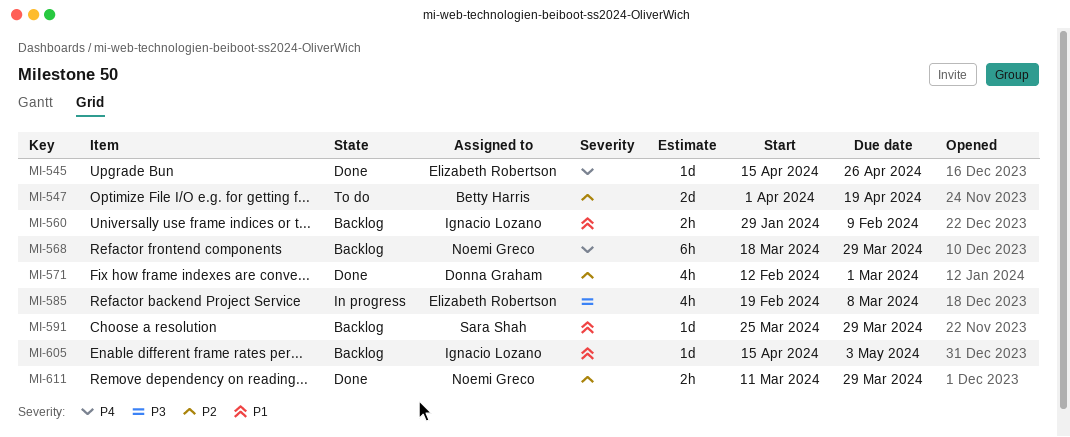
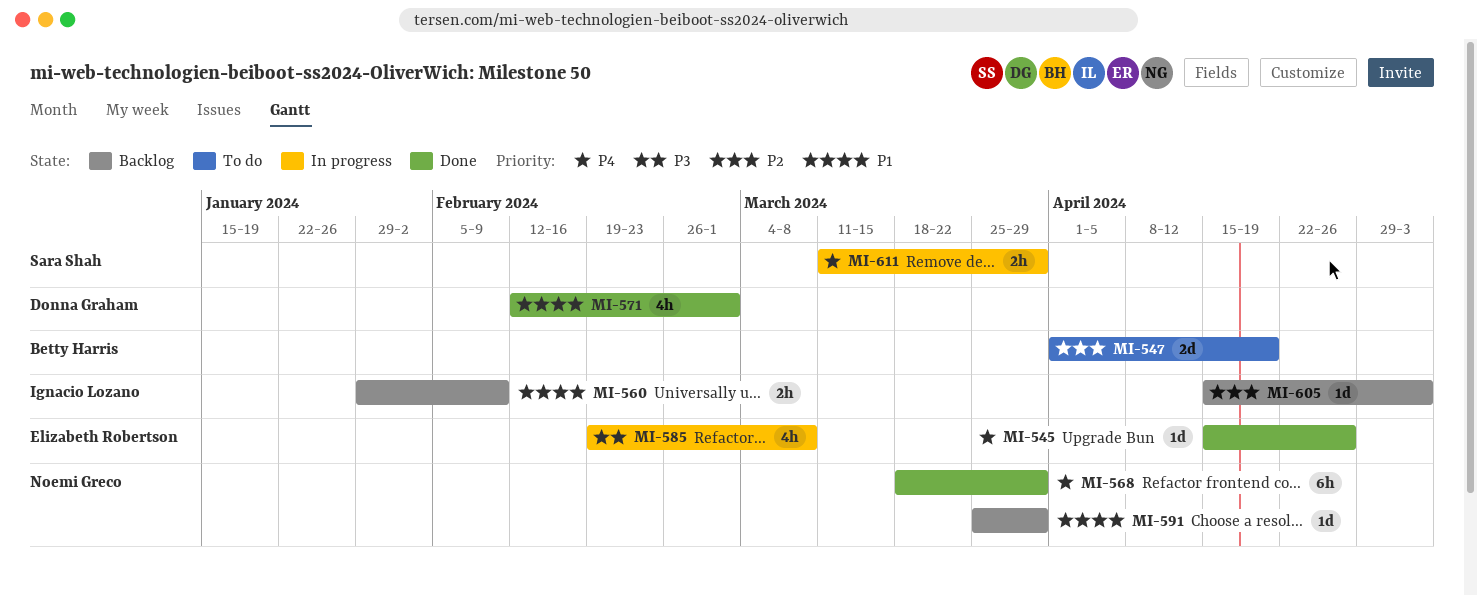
MI-568, status: Backlog -> Done
MI-571, priority: P2 -> P1
MI-591, owner: Sara Shah -> Noemi Greco
MI-605, priority: P1 -> P2
MI-611, status: Done -> In progress
MI-611, owner: Noemi Greco -> Sara Shah
MI-611, priority: P2 -> P4

